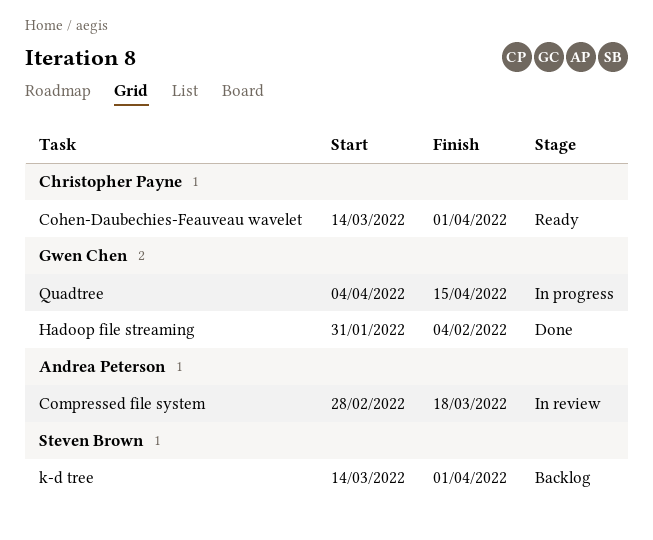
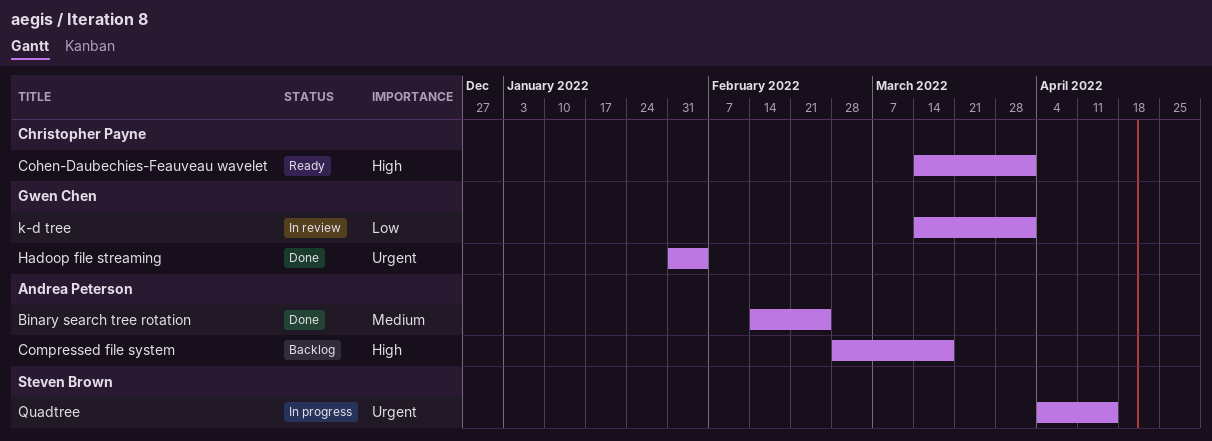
Binary search tree rotation: none -> present
Compressed file system, status: In review -> Backlog
k-d tree, status: Backlog -> In review
k-d tree, owner: Steven Brown -> Gwen Chen
Quadtree, owner: Gwen Chen -> Steven Brown

